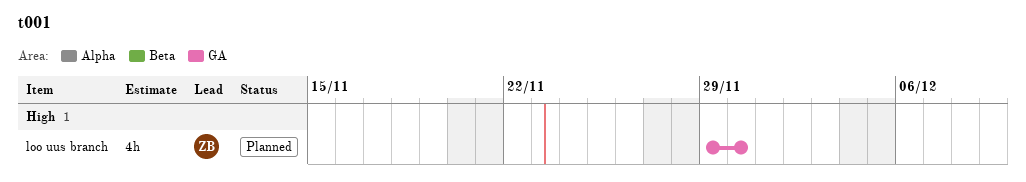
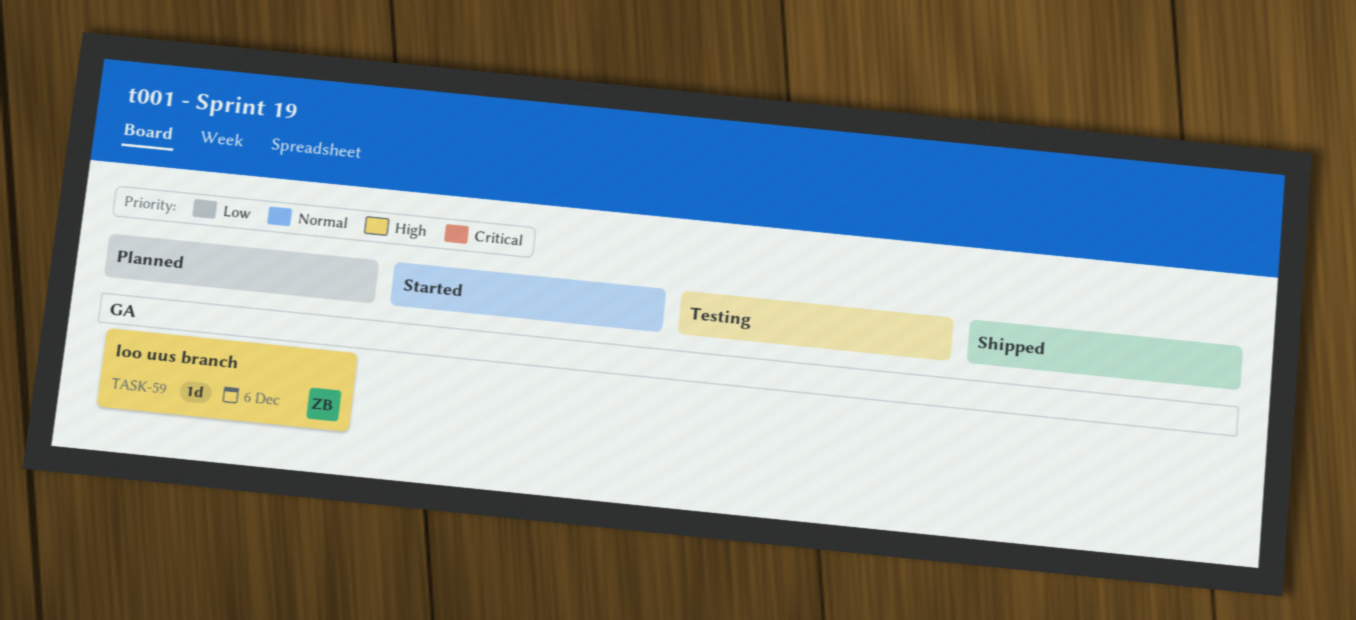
loo uus branch, estimate: 4h -> 1d
loo uus branch, due: Nov 30 -> Dec 6

